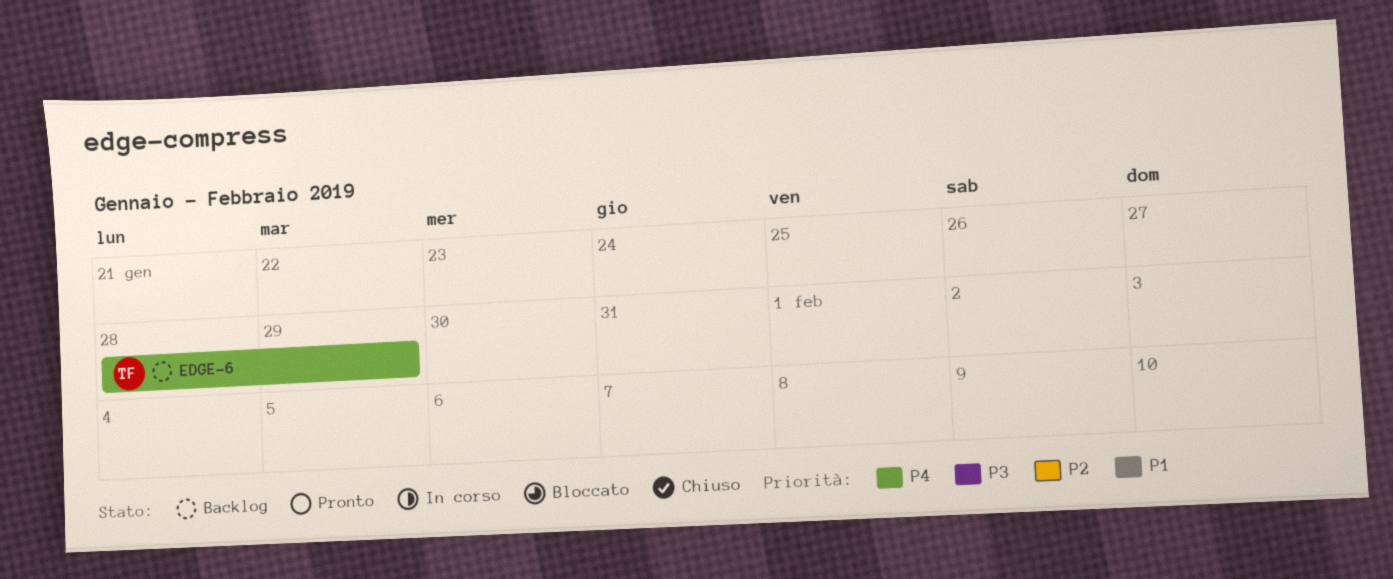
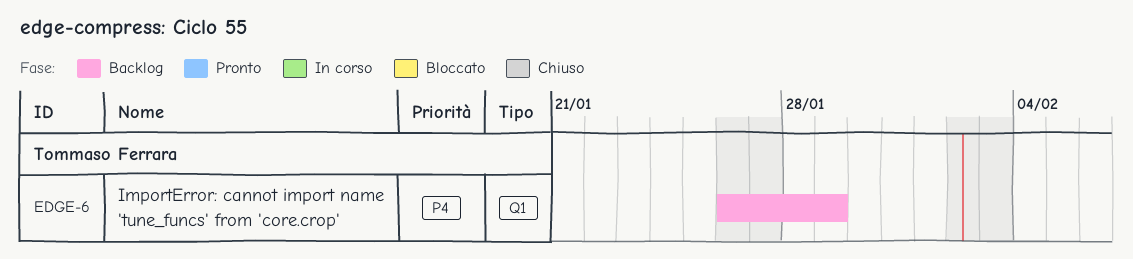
EDGE-6, start: Jan 28 -> Jan 26

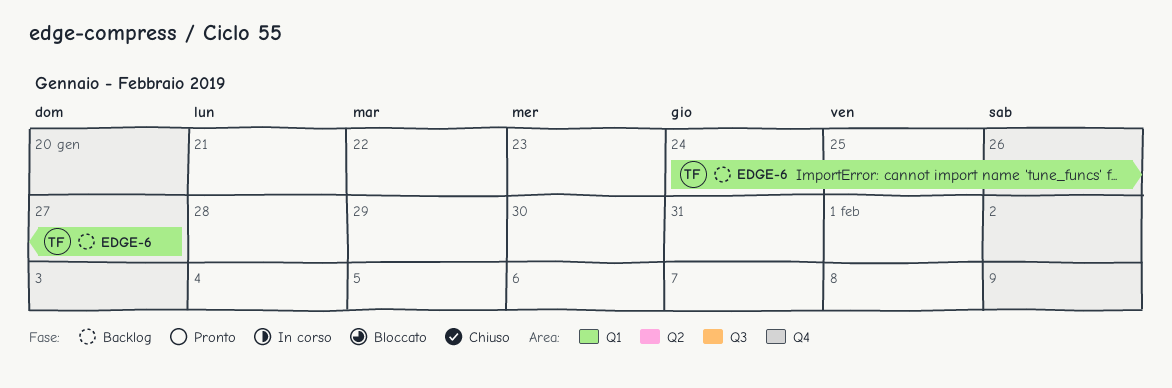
EDGE-6, start: Jan 26 -> Jan 24
EDGE-6, due: Jan 29 -> Jan 27

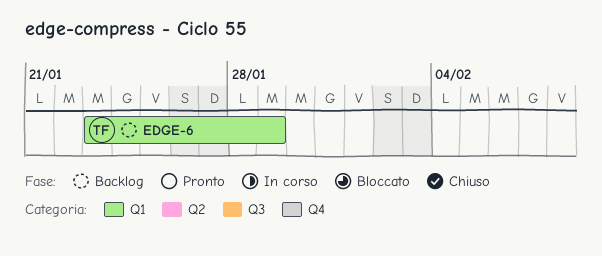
EDGE-6, start: Jan 24 -> Jan 23
EDGE-6, due: Jan 27 -> Jan 29

